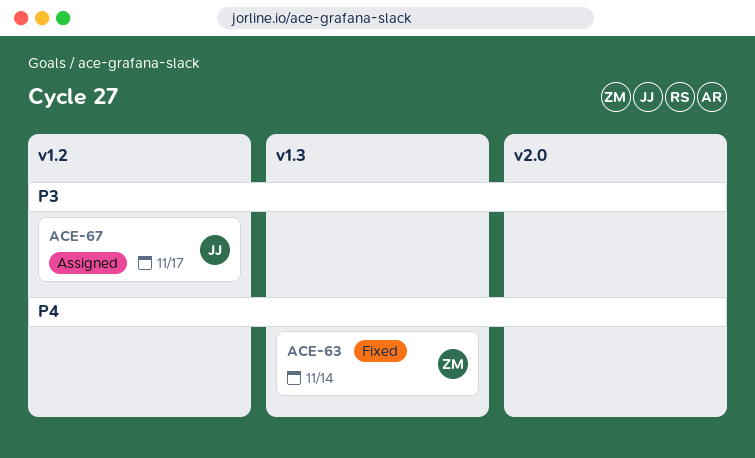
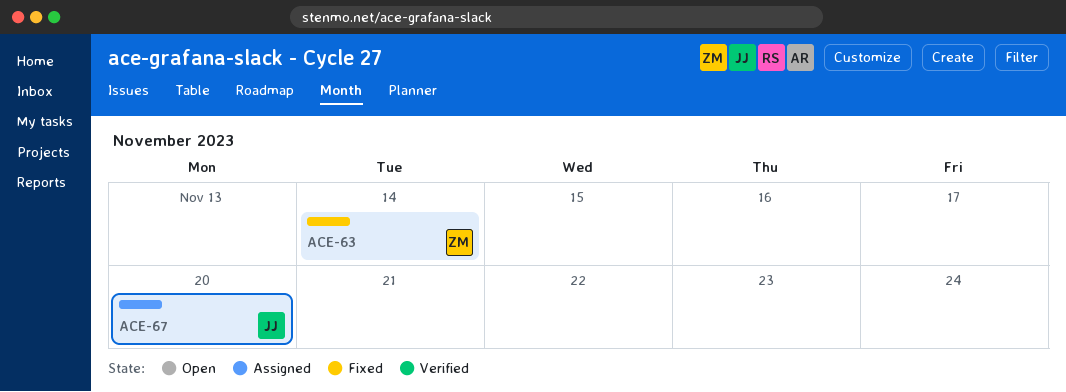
ACE-67, due: Nov 17 -> Nov 20

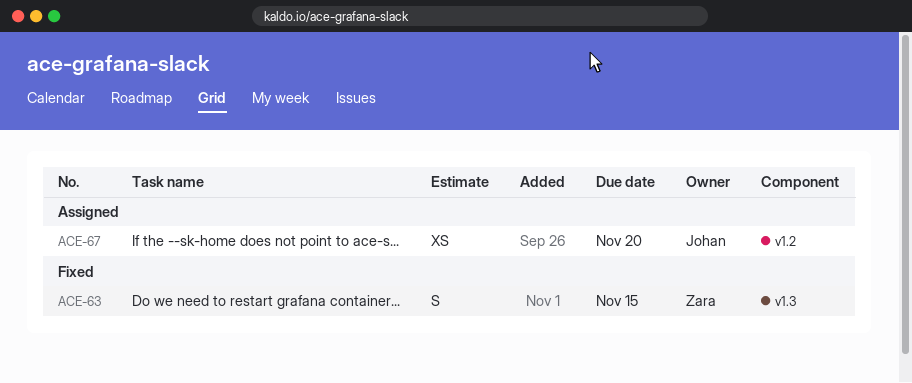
ACE-63, due: Nov 14 -> Nov 15

